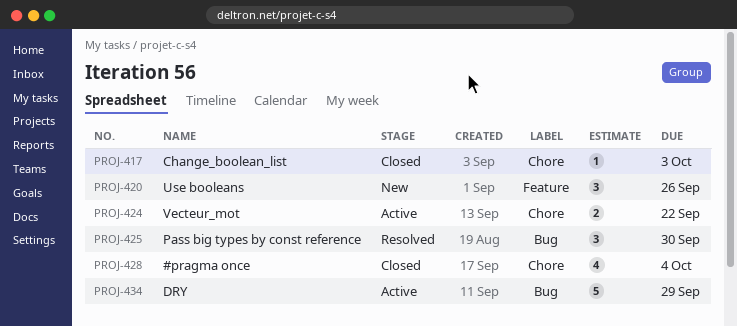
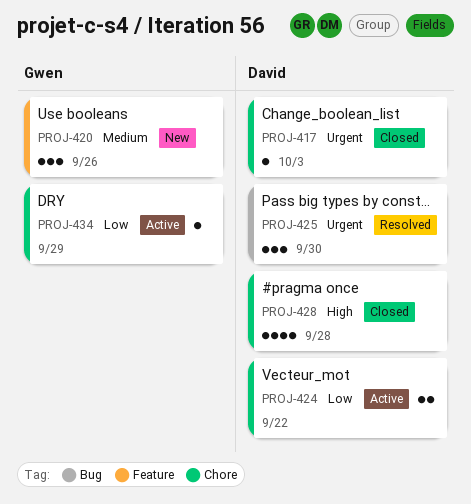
PROJ-428, due: Oct 4 -> Sep 28
PROJ-434, label: Bug -> Chore
PROJ-434, estimate: 5 -> 1

